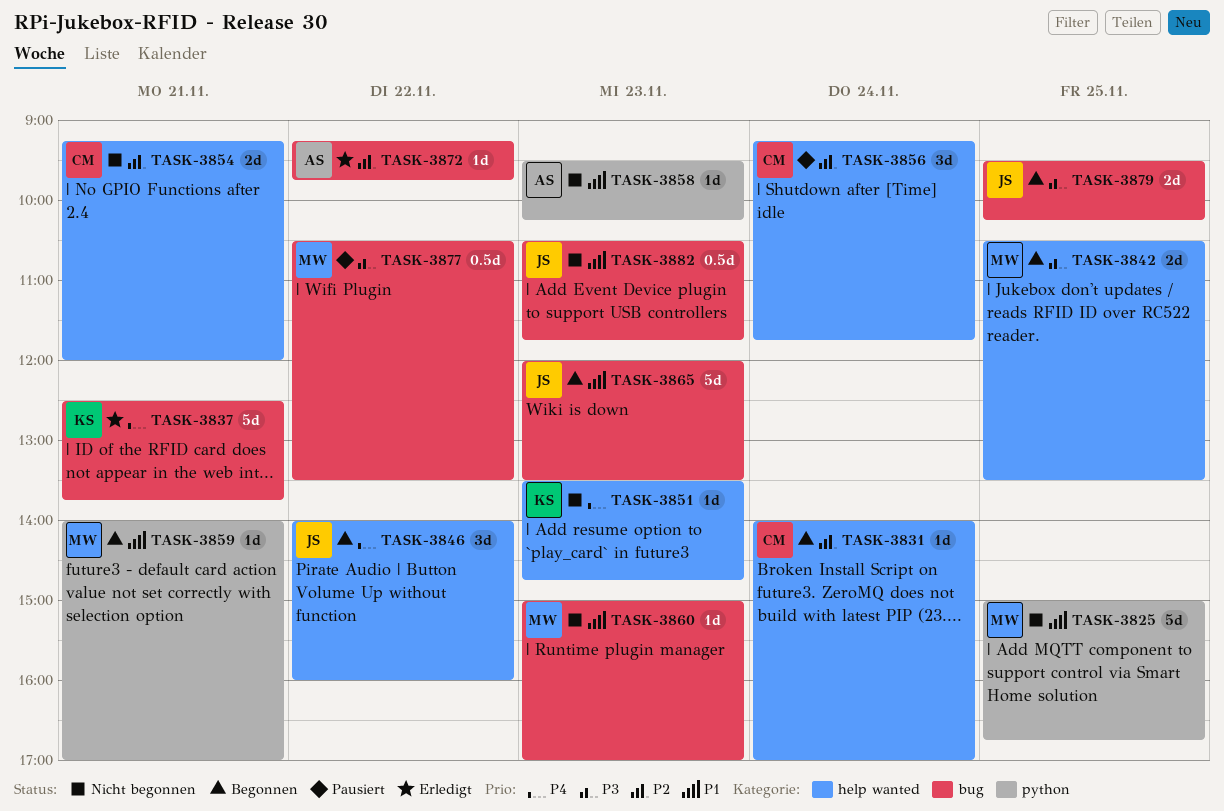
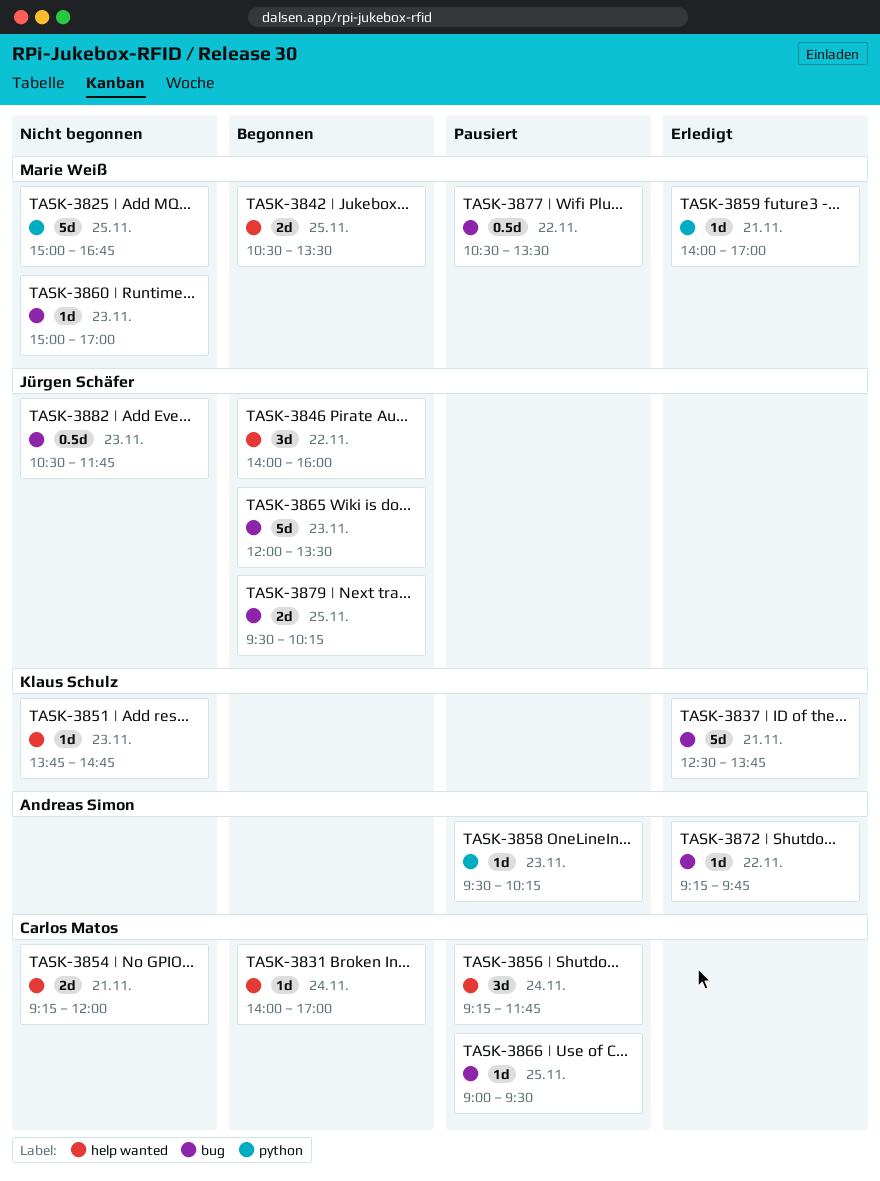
TASK-3851, begins: 13:30 -> 13:45
TASK-3858, status: Nicht begonnen -> Pausiert
TASK-3859, status: Begonnen -> Erledigt
TASK-3866: none -> present

